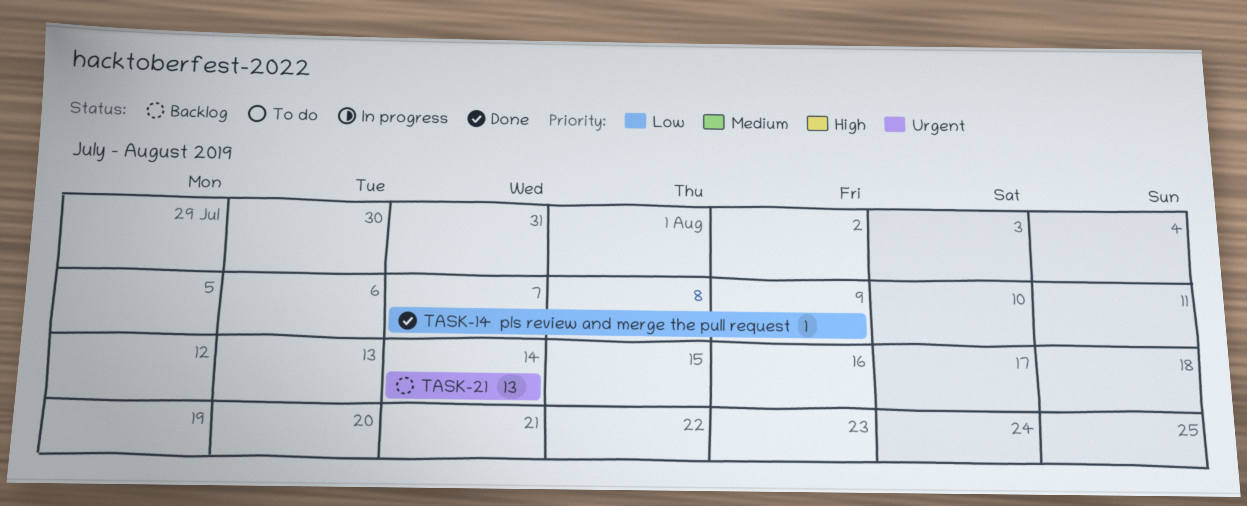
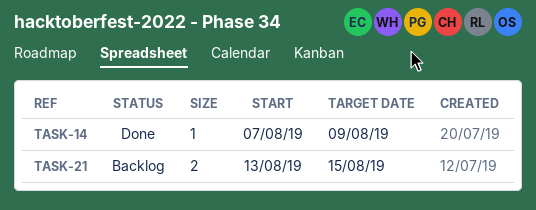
TASK-21, estimate: 13 -> 2
TASK-21, start: Aug 14 -> Aug 13
TASK-21, due: Aug 14 -> Aug 15

